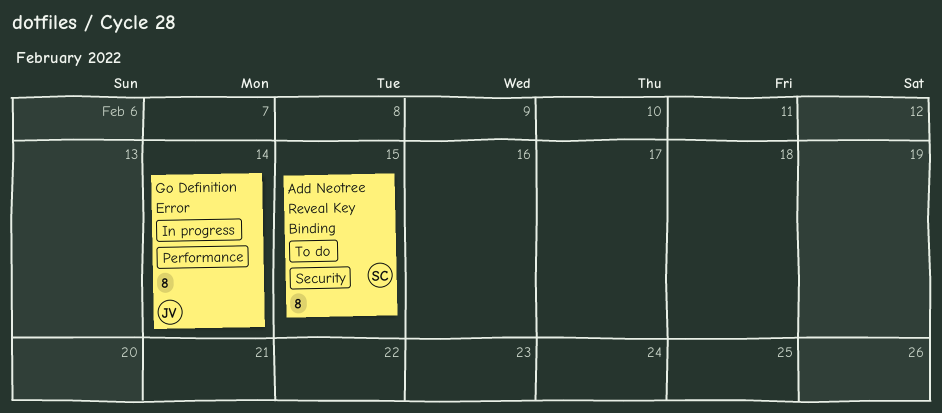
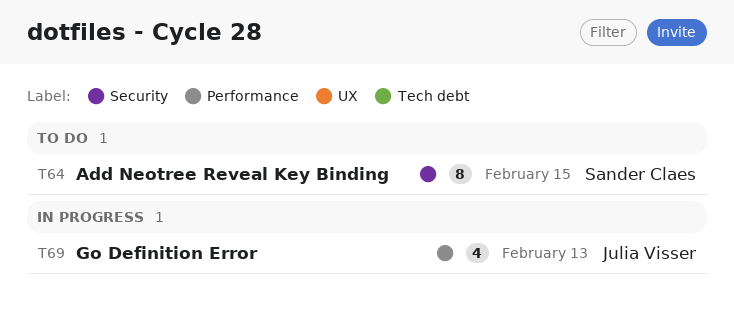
Go Definition Error, estimate: 8 -> 4
Go Definition Error, due: Feb 14 -> Feb 13

